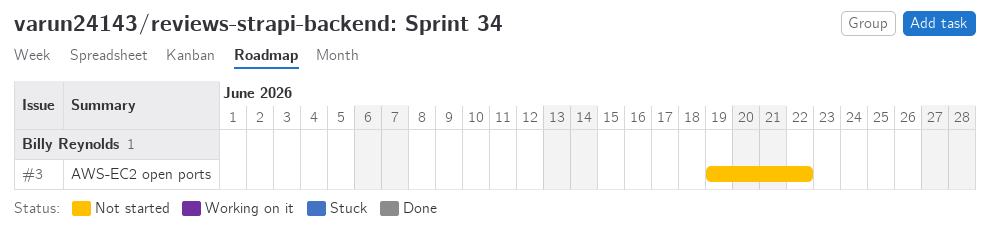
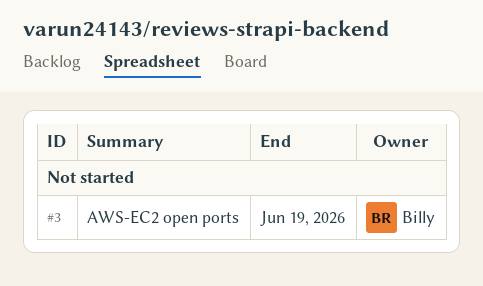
#3, due: Jun 22 -> Jun 19

